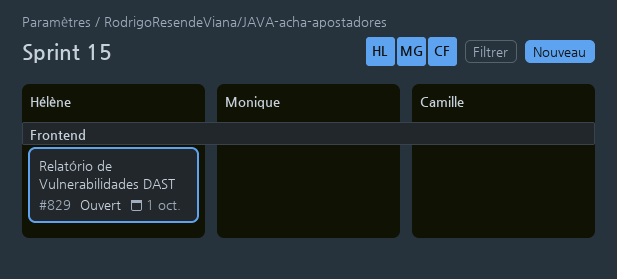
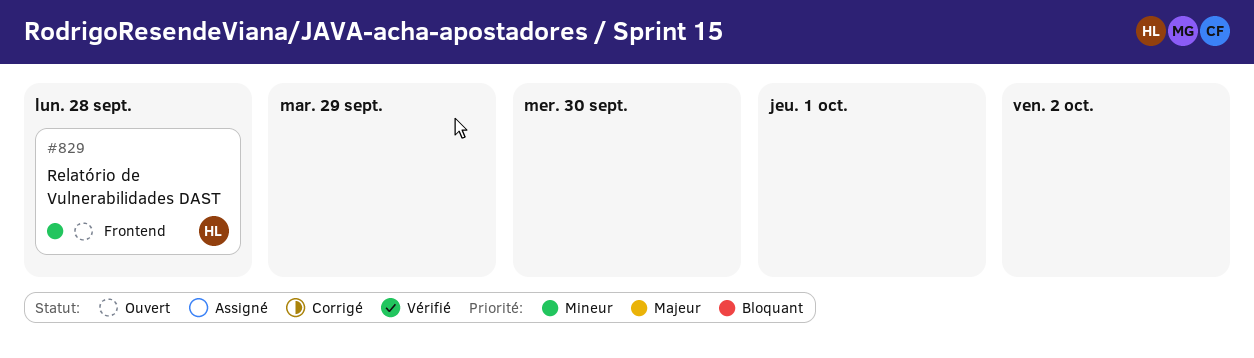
#829, due: Oct 1 -> Sep 28

